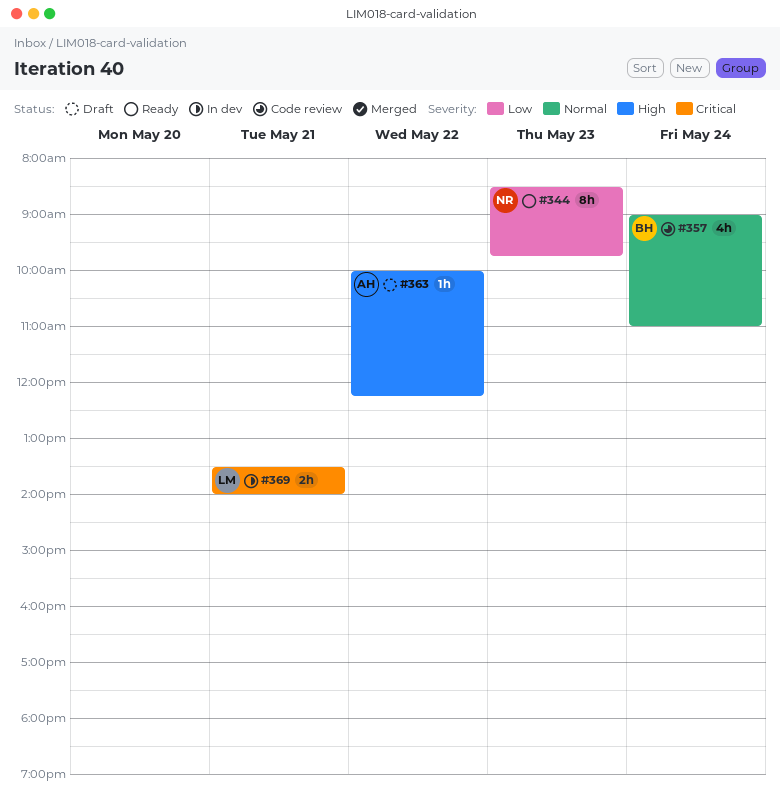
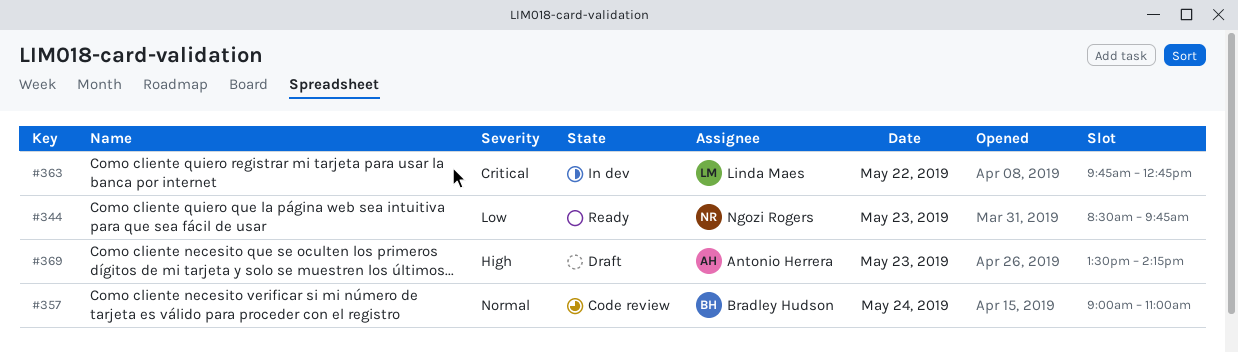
#363, status: Draft -> In dev
#363, owner: Antonio Herrera -> Linda Maes
#363, priority: High -> Critical
#363, begins: 10:00 -> 09:45
#363, ends: 12:15 -> 12:45
#369, status: In dev -> Draft
#369, owner: Linda Maes -> Antonio Herrera
#369, priority: Critical -> High
#369, day: May 21 -> May 23
#369, ends: 14:00 -> 14:15

